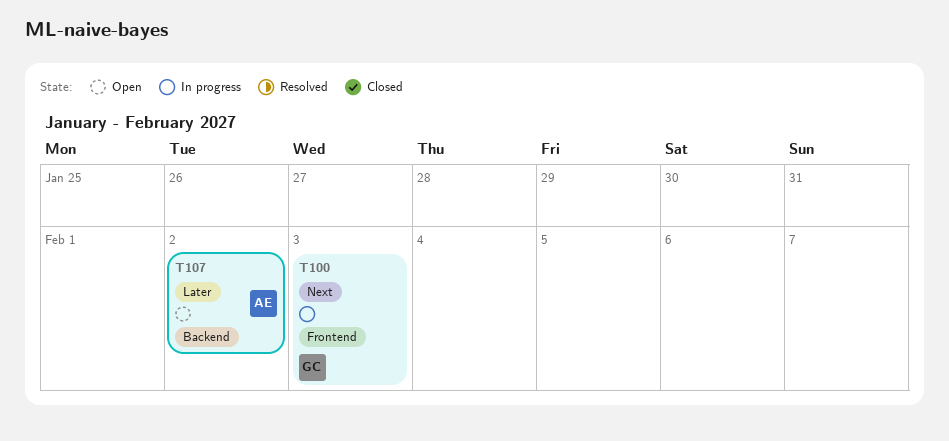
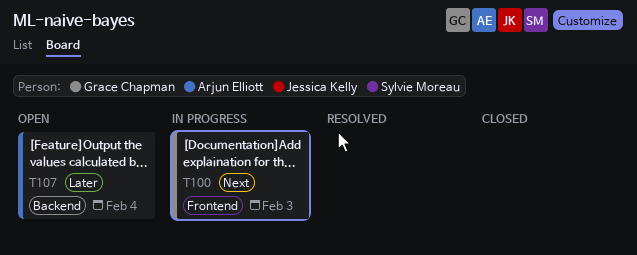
T107, due: Feb 2 -> Feb 4

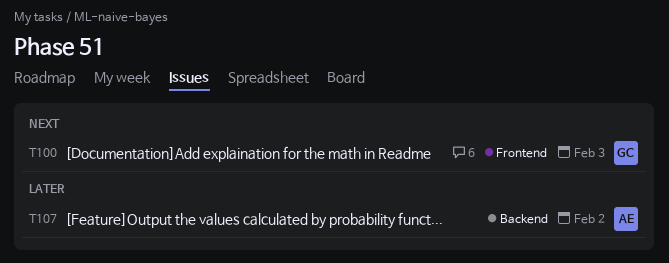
T107, due: Feb 4 -> Feb 2

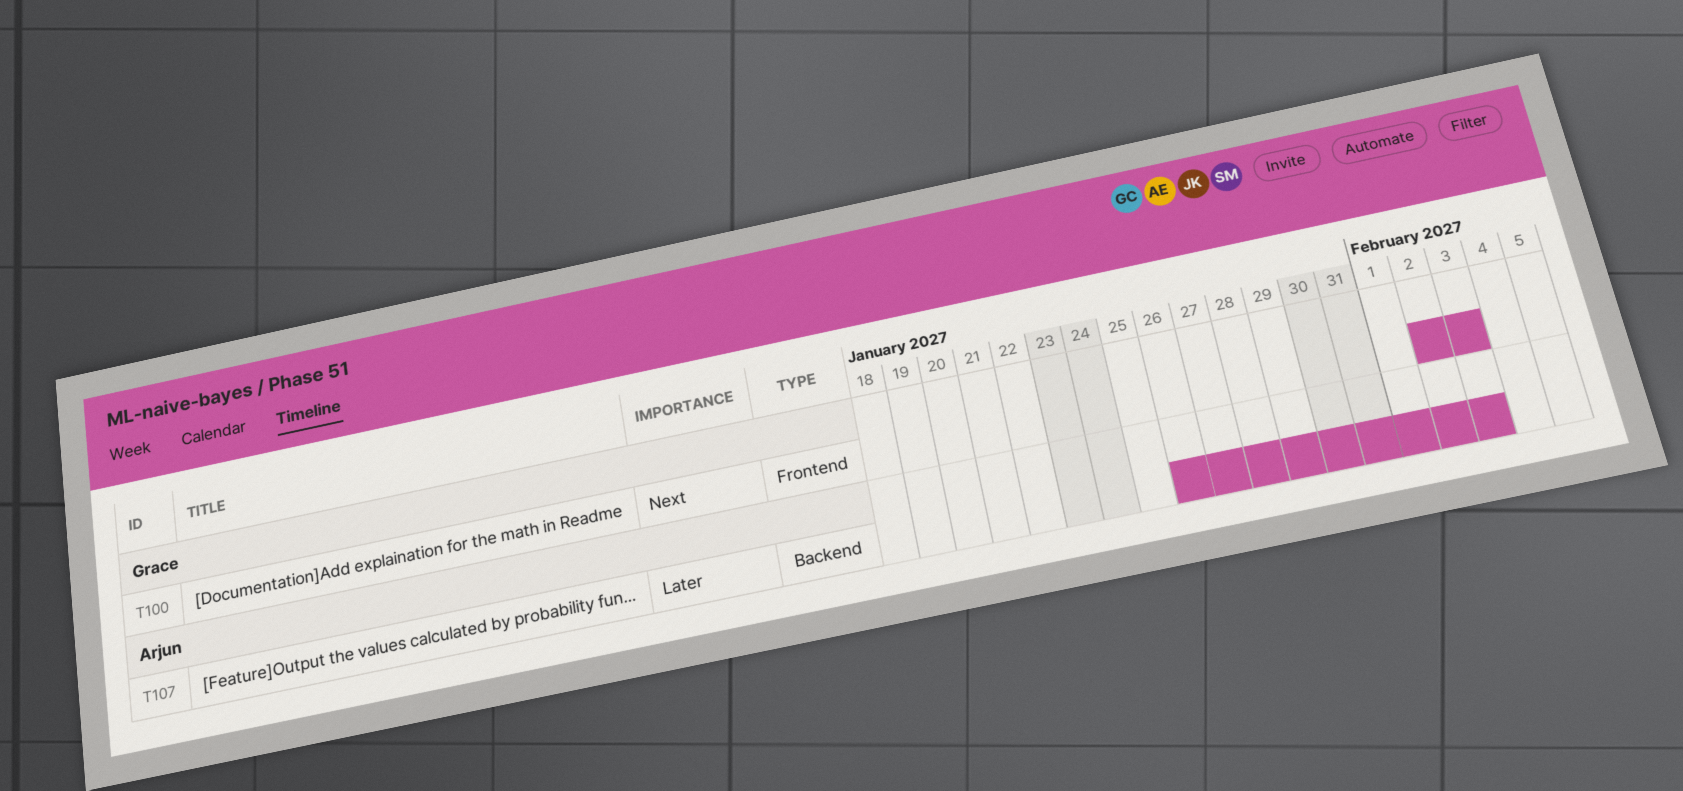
T107, due: Feb 2 -> Feb 3

